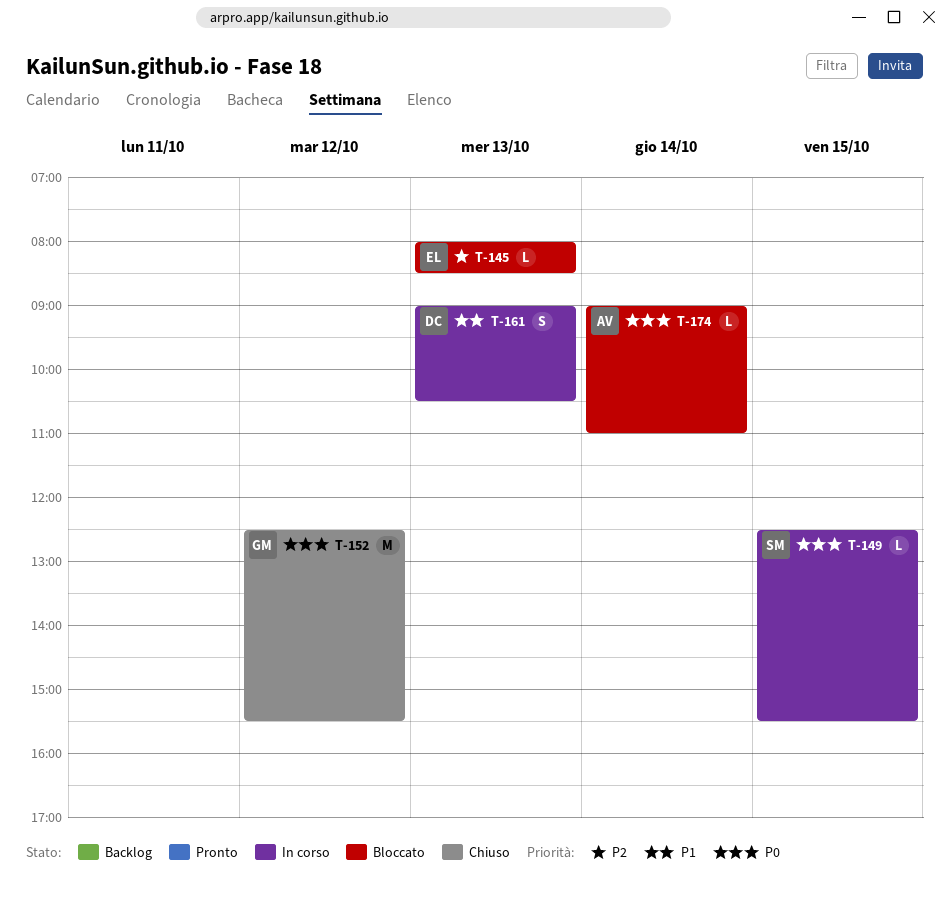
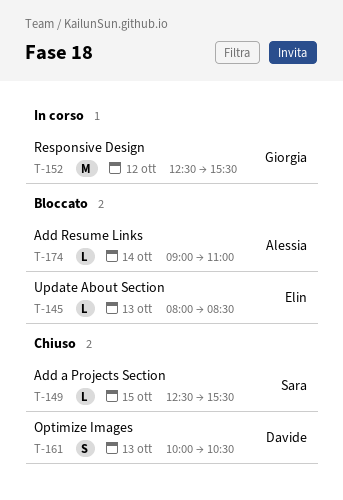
T-149, status: In corso -> Chiuso
T-152, status: Chiuso -> In corso
T-161, status: In corso -> Chiuso
T-161, begins: 09:00 -> 10:00

